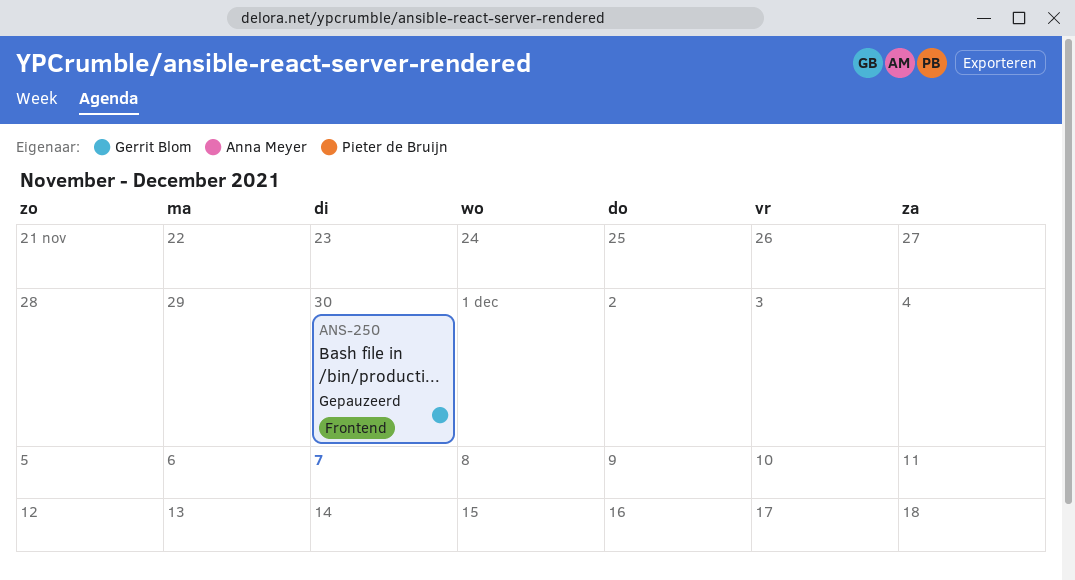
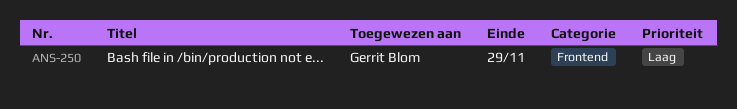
ANS-250, due: Nov 30 -> Nov 29

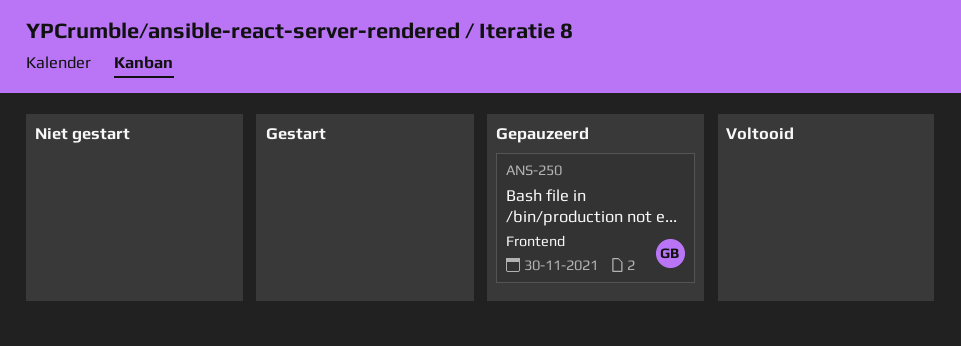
ANS-250, due: Nov 29 -> Nov 30

